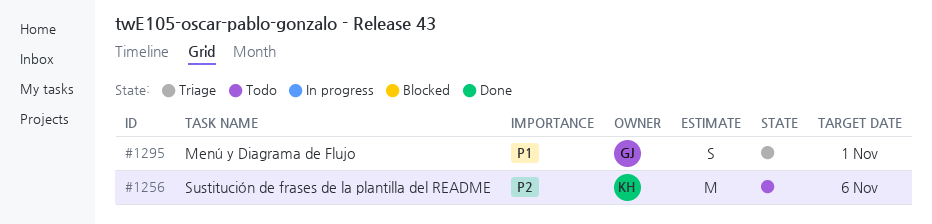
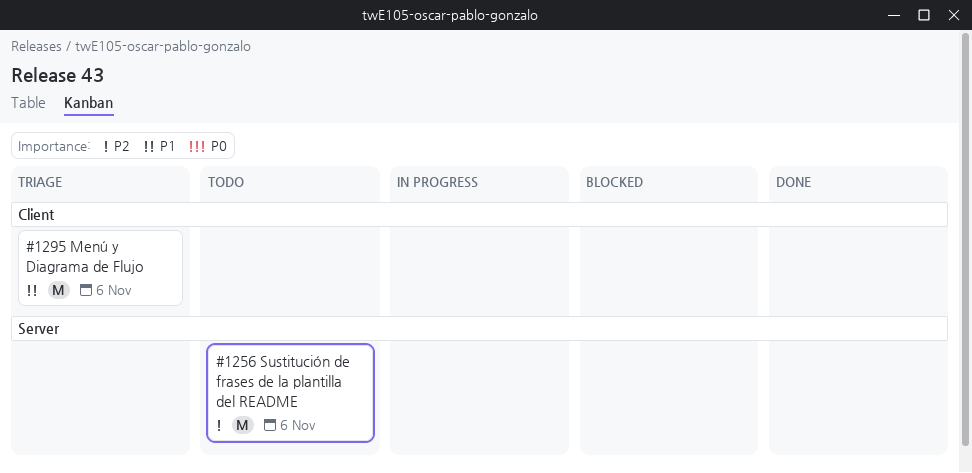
#1295, estimate: S -> M
#1295, due: Nov 1 -> Nov 6

